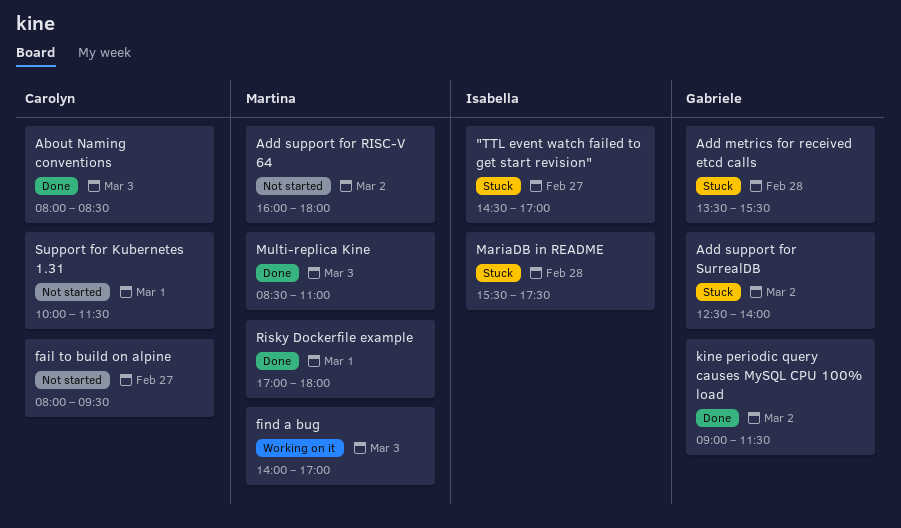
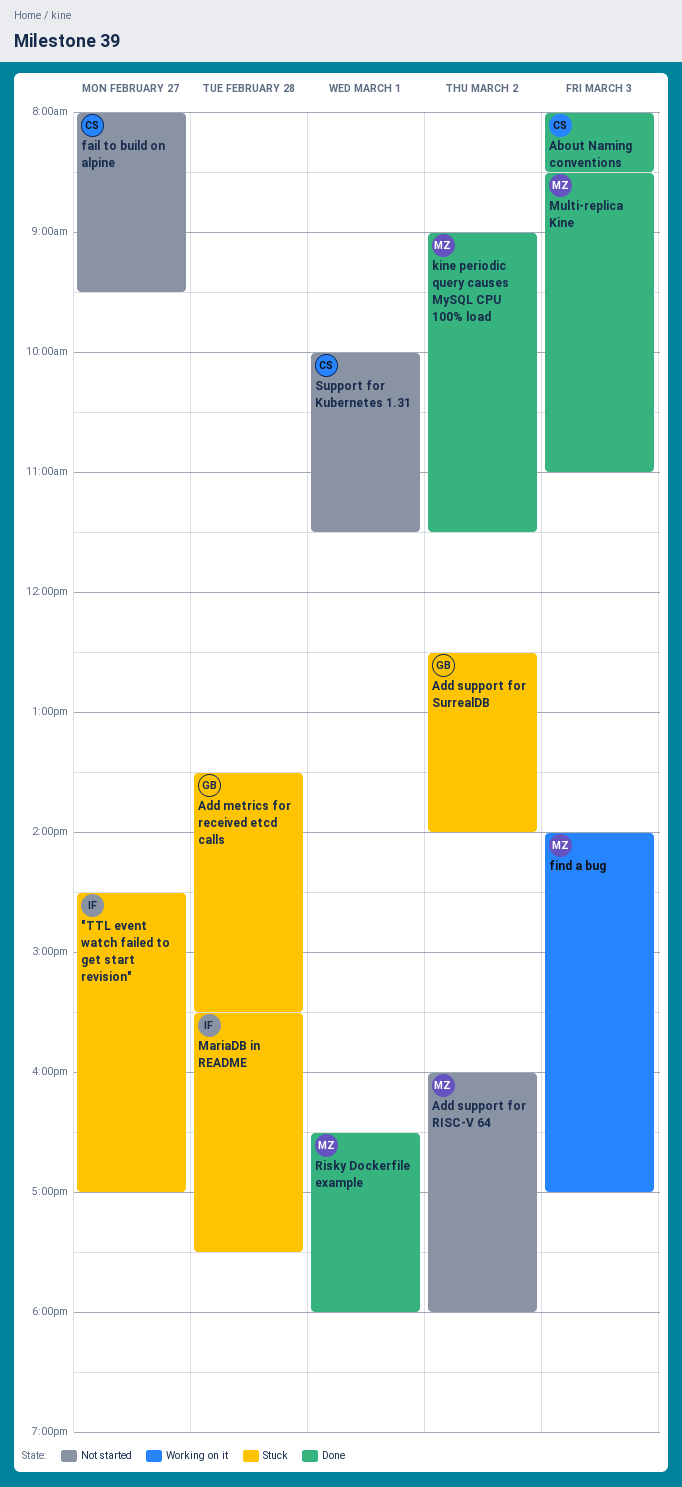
kine periodic query causes MySQL CPU 100% load, owner: Gabriele -> Martina
Risky Dockerfile example, begins: 17:00 -> 16:30

